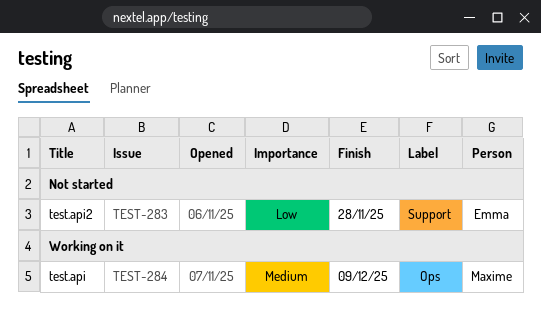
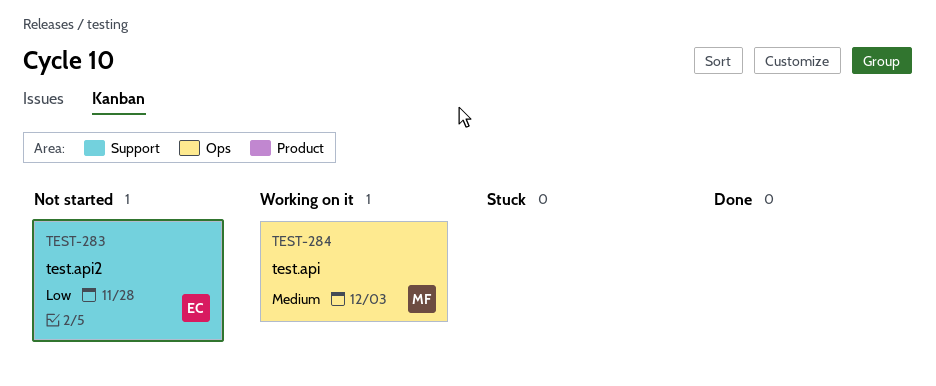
TEST-284, due: Dec 9 -> Dec 3

